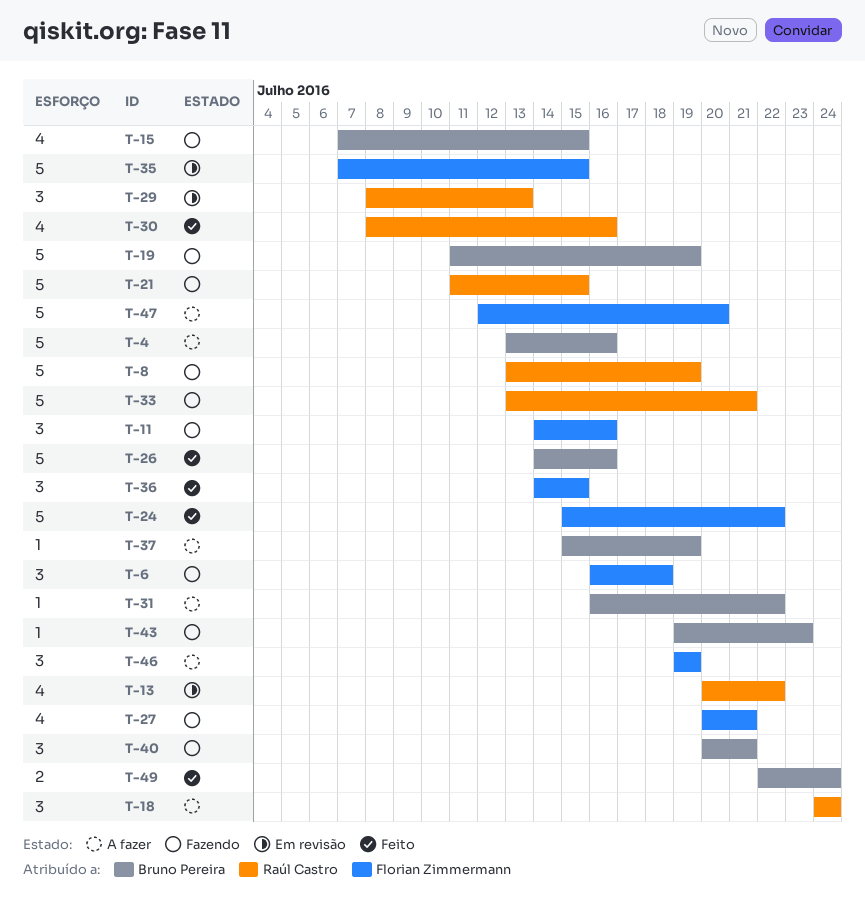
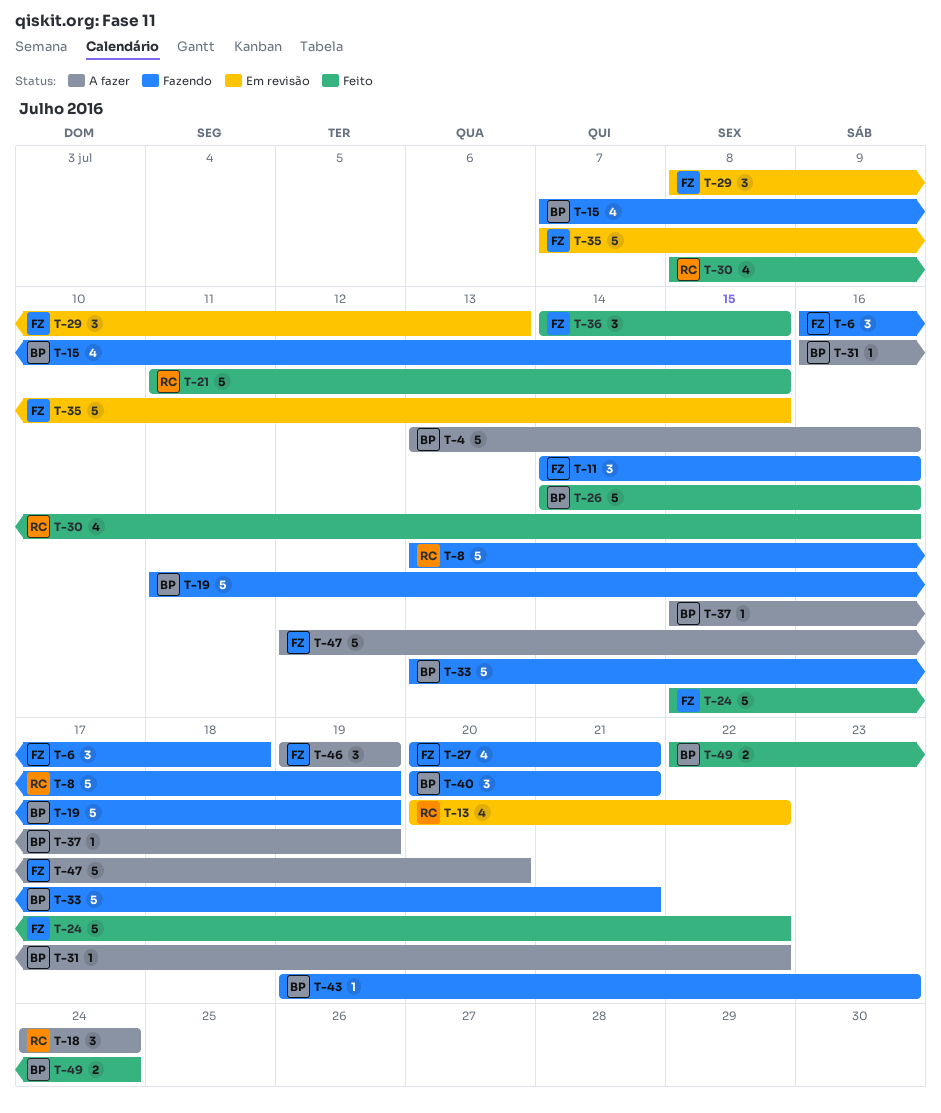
T-21, status: Fazendo -> Feito
T-29, owner: Raúl Castro -> Florian Zimmermann
T-33, owner: Raúl Castro -> Bruno Pereira

